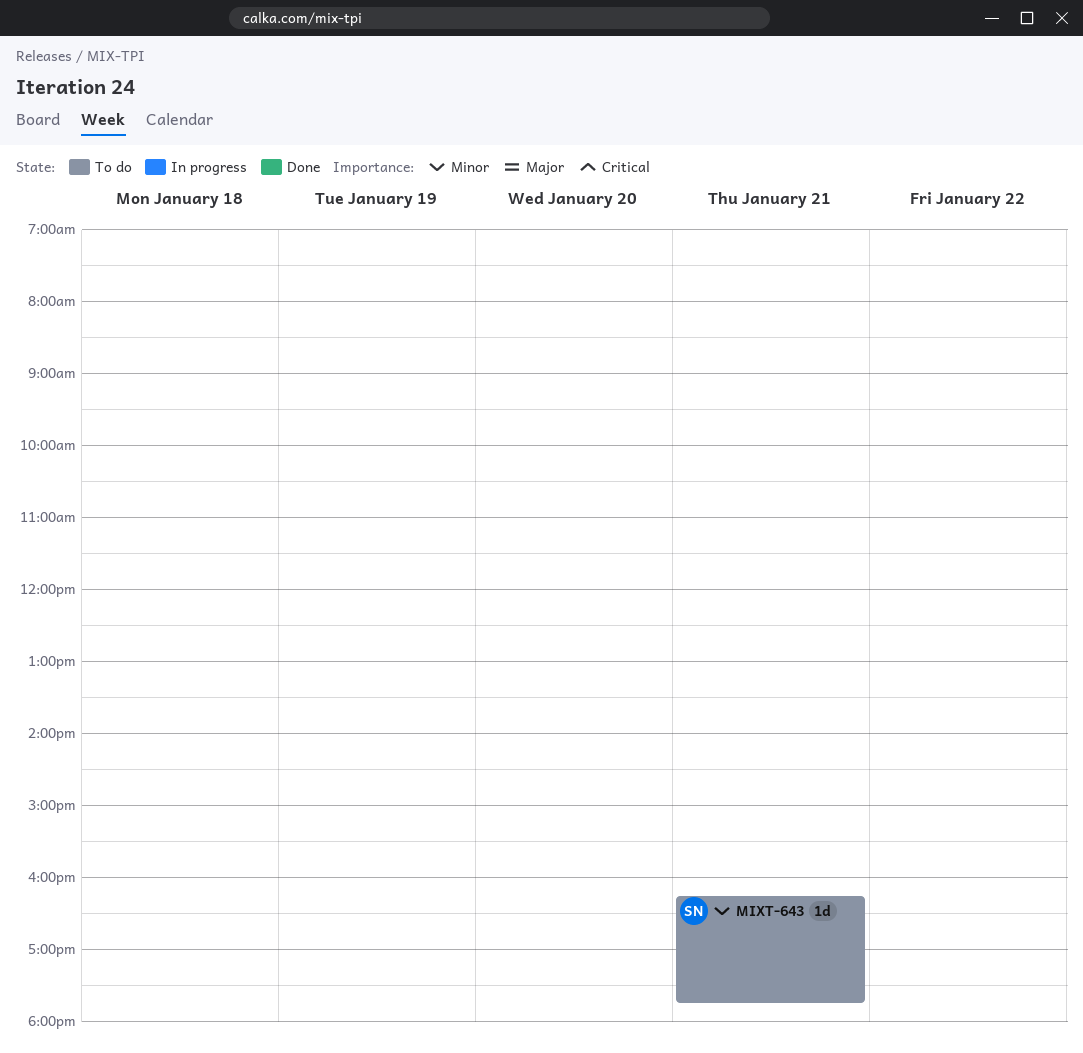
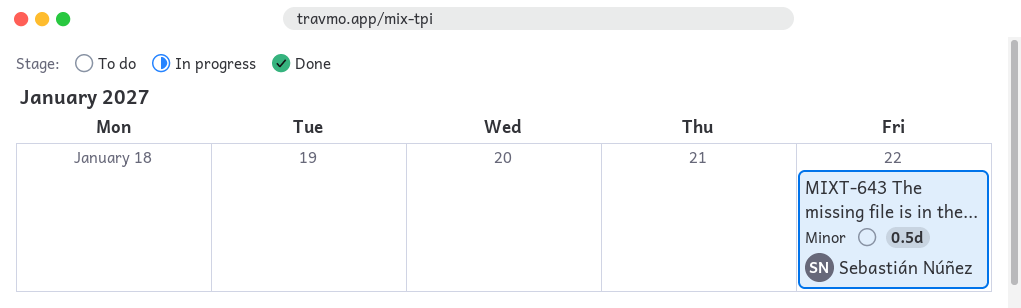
MIXT-643, estimate: 1d -> 0.5d
MIXT-643, day: Jan 21 -> Jan 22

